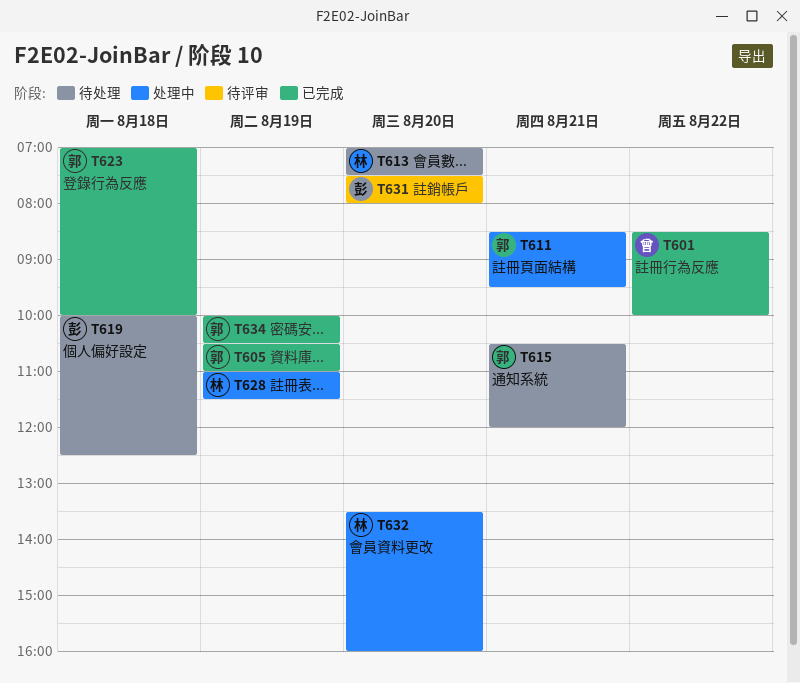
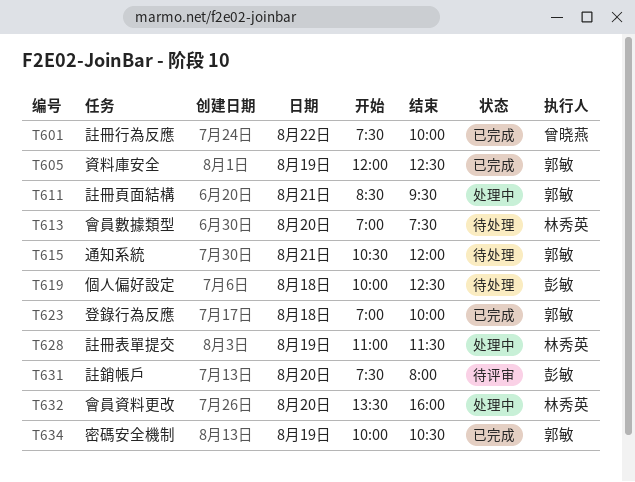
T601, begins: 08:30 -> 07:30
T605, begins: 10:30 -> 12:00
T605, ends: 11:00 -> 12:30

